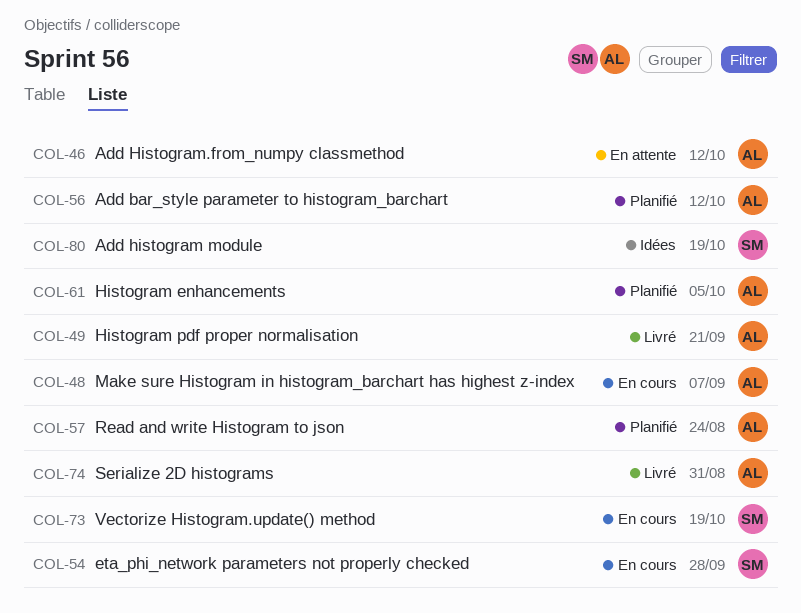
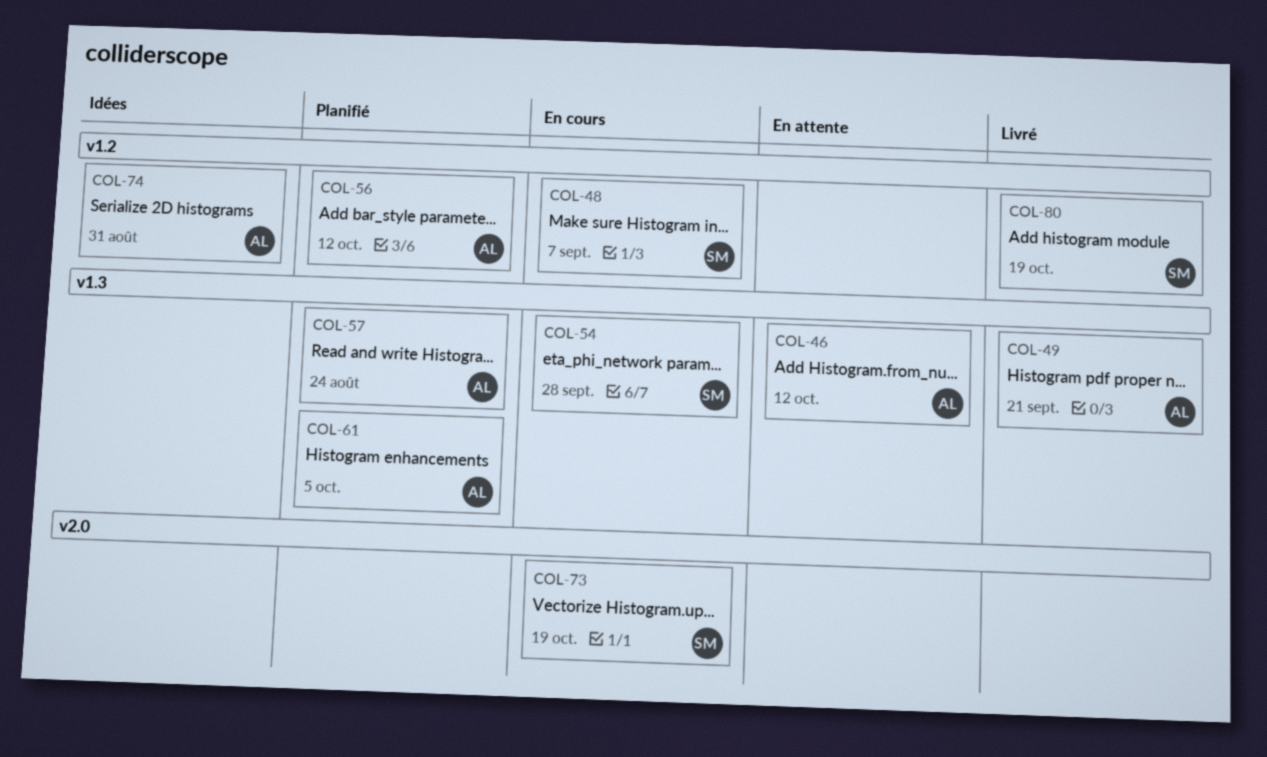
COL-48, owner: AL -> SM
COL-74, status: Livré -> Idées
COL-80, status: Idées -> Livré

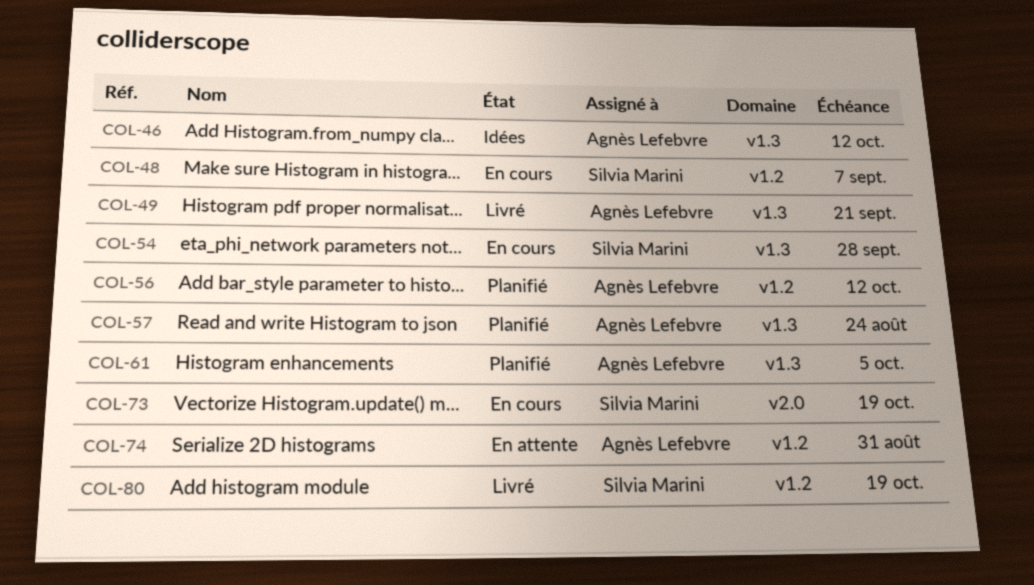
COL-46, status: En attente -> Idées
COL-74, status: Idées -> En attente

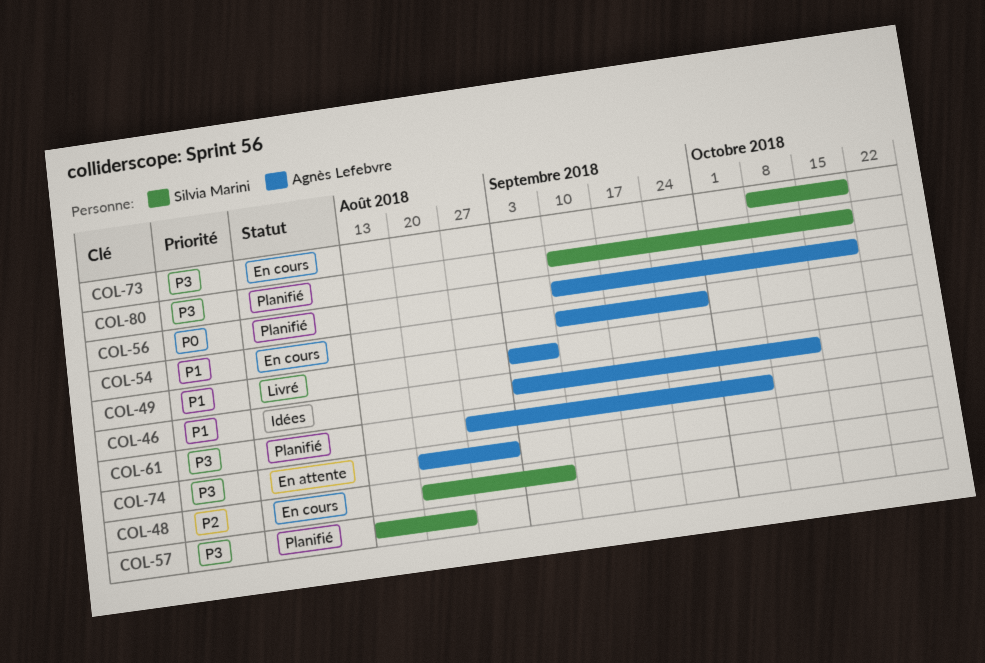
COL-49, due: Sep 21 -> Sep 7
COL-54, owner: Silvia Marini -> Agnès Lefebvre
COL-56, due: Oct 12 -> Oct 19
COL-57, owner: Agnès Lefebvre -> Silvia Marini
COL-80, status: Livré -> Planifié

